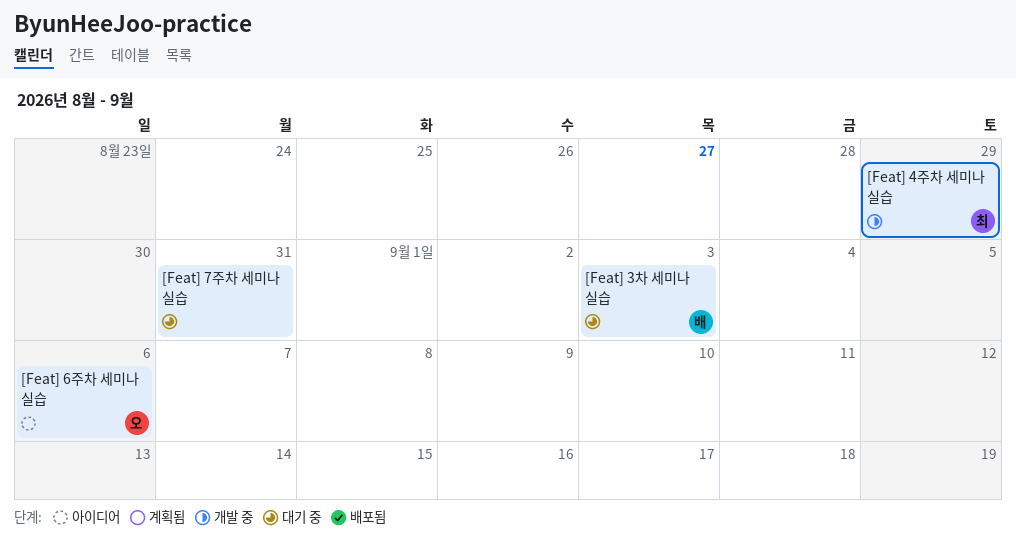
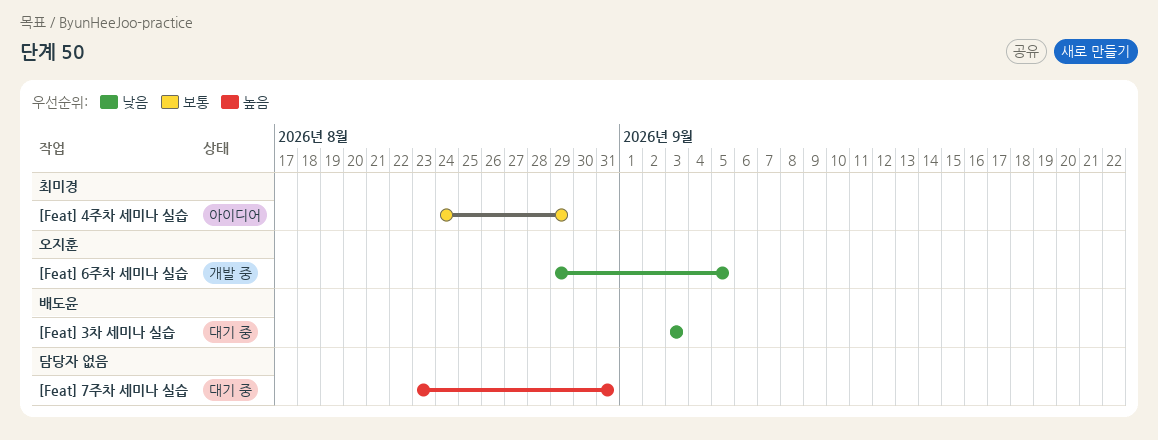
[Feat] 4주차 세미나 실습, status: 개발 중 -> 아이디어
[Feat] 6주차 세미나 실습, status: 아이디어 -> 개발 중
[Feat] 6주차 세미나 실습, due: Sep 6 -> Sep 5

